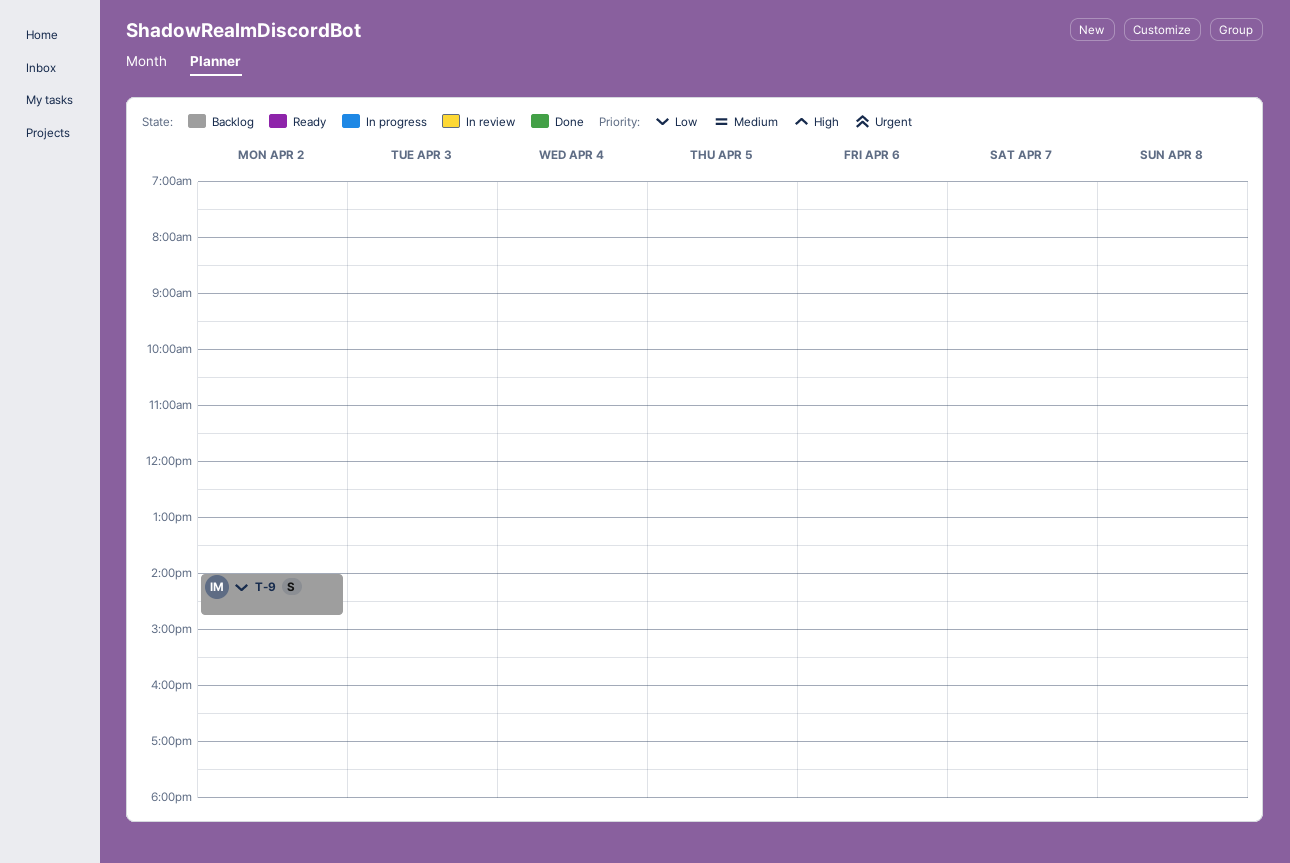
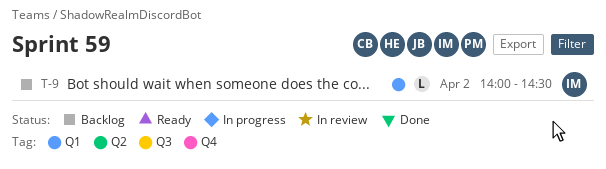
T-9, estimate: S -> L
T-9, ends: 14:45 -> 14:30

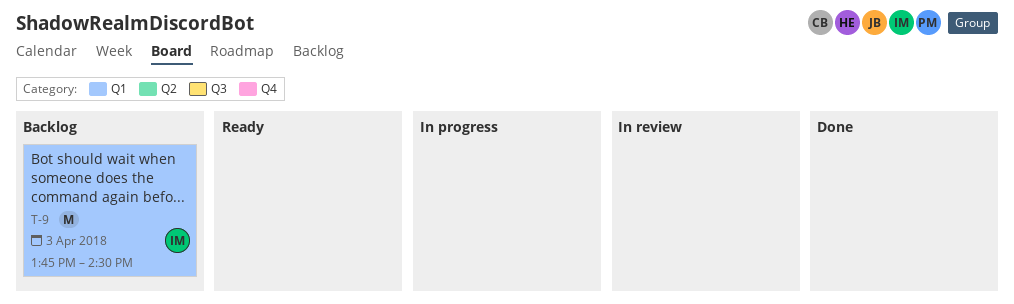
T-9, estimate: L -> M
T-9, day: Apr 2 -> Apr 3
T-9, begins: 14:00 -> 13:45

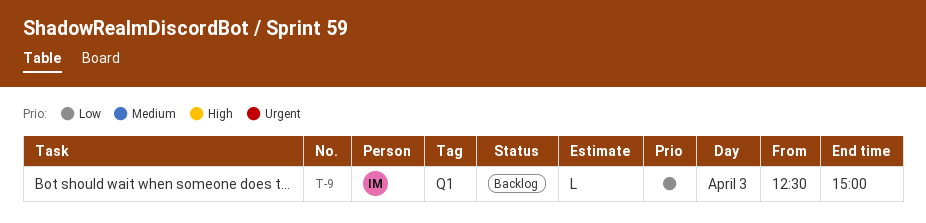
T-9, estimate: M -> L
T-9, begins: 13:45 -> 12:30
T-9, ends: 14:30 -> 15:00

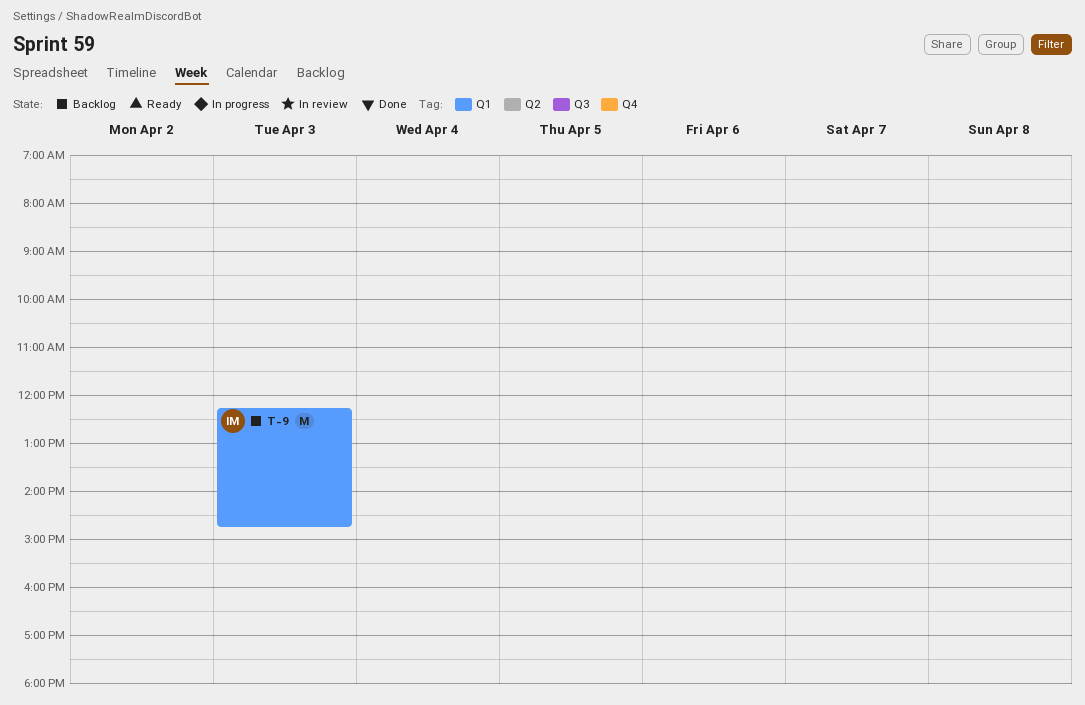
T-9, estimate: L -> M
T-9, begins: 12:30 -> 12:15
T-9, ends: 15:00 -> 14:45

